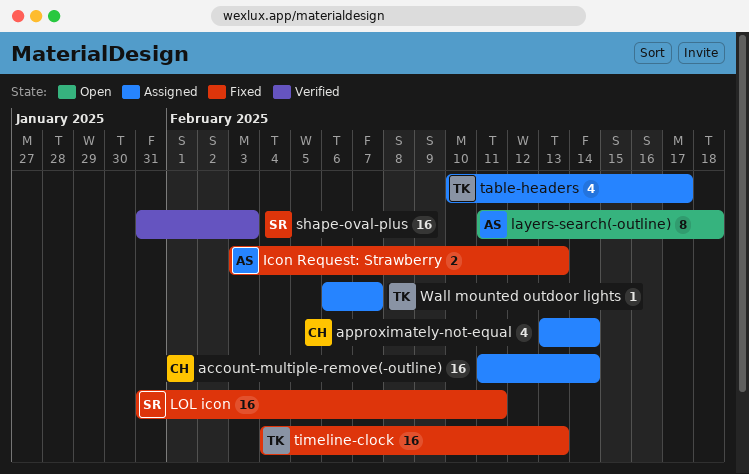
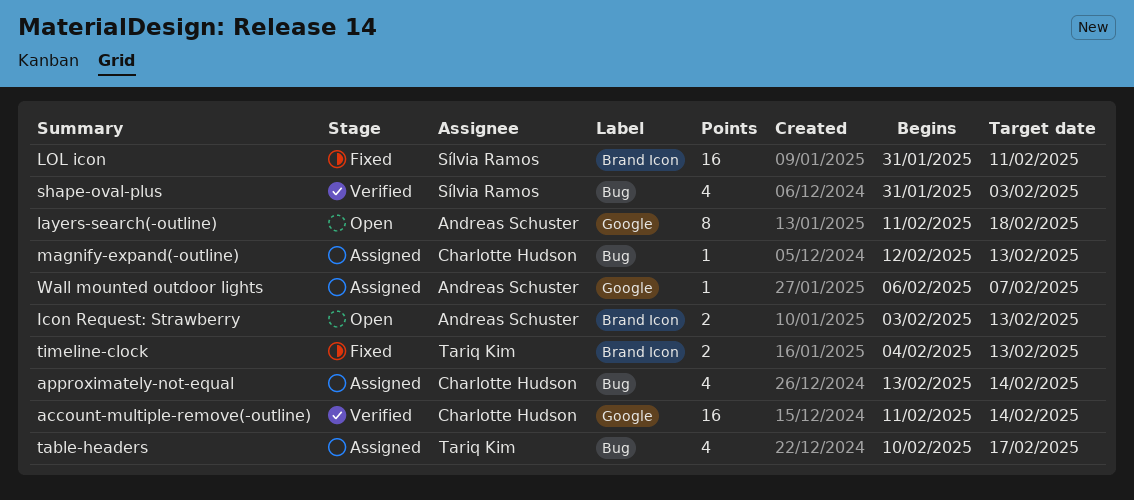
account-multiple-remove(-outline), status: Assigned -> Verified
Icon Request: Strawberry, status: Fixed -> Open
magnify-expand(-outline): none -> present
shape-oval-plus, estimate: 16 -> 4
timeline-clock, estimate: 16 -> 2
Wall mounted outdoor lights, owner: Tariq Kim -> Andreas Schuster

